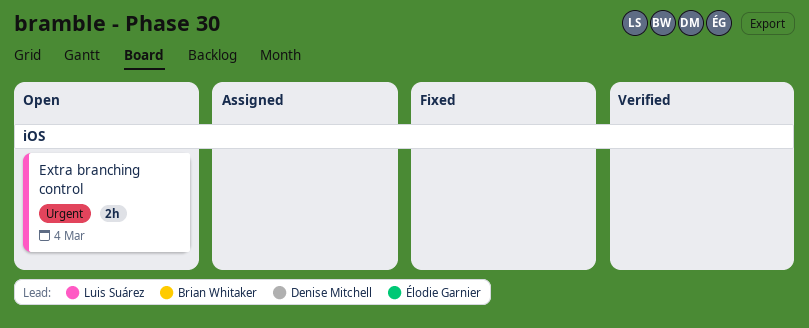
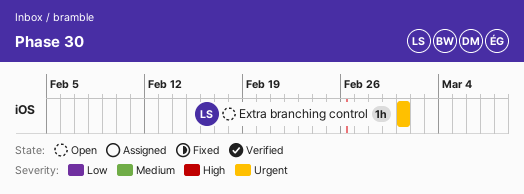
Extra branching control, estimate: 2h -> 1h
Extra branching control, due: Mar 4 -> Mar 1

